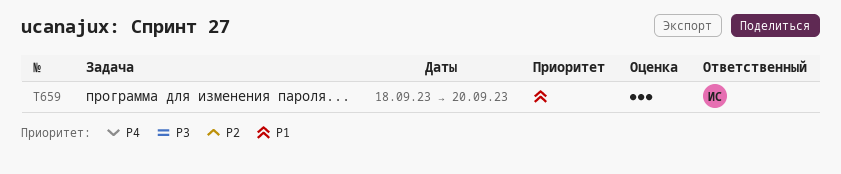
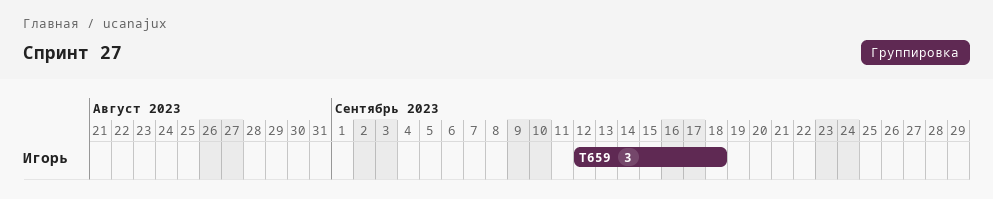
T659, start: Sep 18 -> Sep 12
T659, due: Sep 20 -> Sep 18

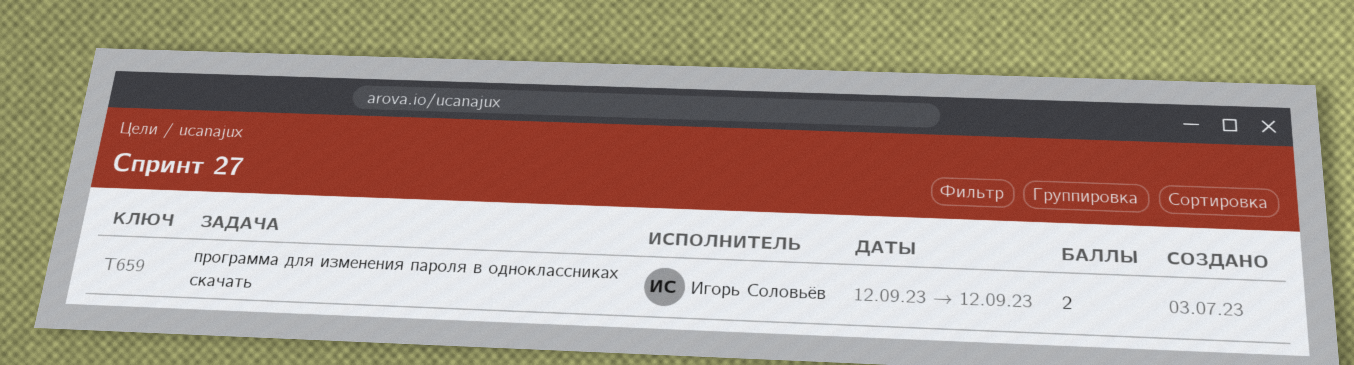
T659, estimate: 3 -> 2
T659, due: Sep 18 -> Sep 12

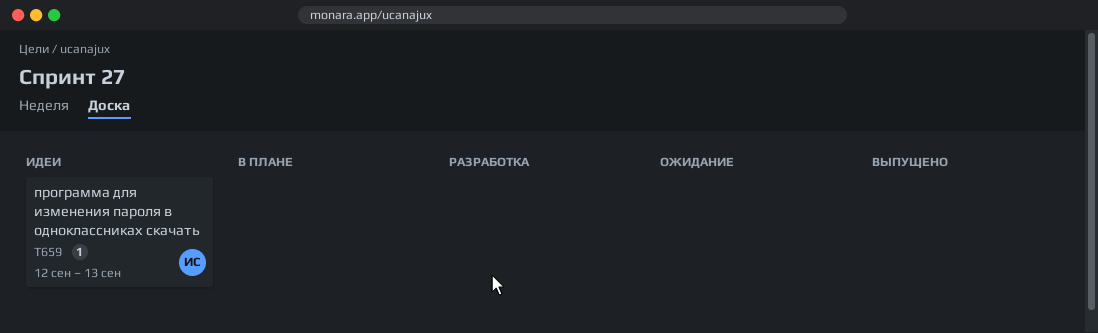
T659, estimate: 2 -> 1
T659, due: Sep 12 -> Sep 13

